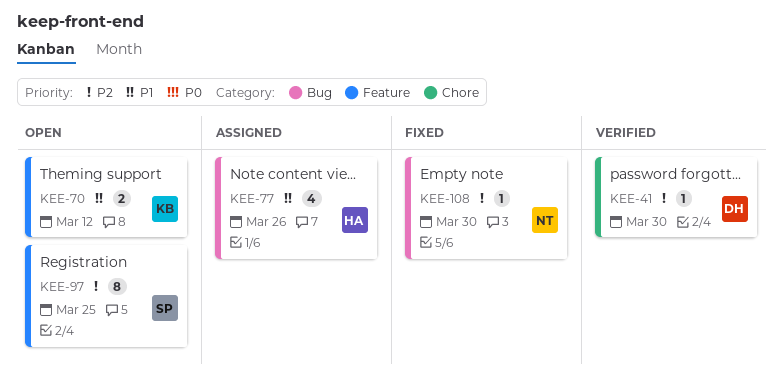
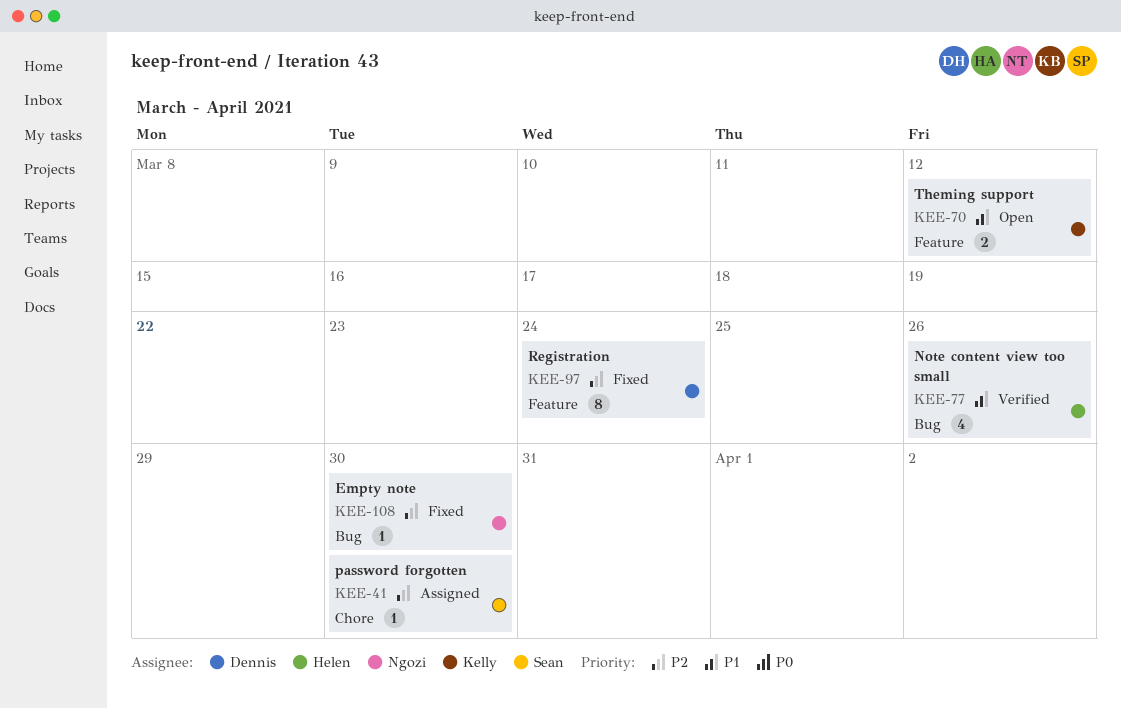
KEE-41, status: Verified -> Assigned
KEE-41, owner: Dennis -> Sean
KEE-77, status: Assigned -> Verified
KEE-97, status: Open -> Fixed
KEE-97, owner: Sean -> Dennis
KEE-97, due: Mar 25 -> Mar 24

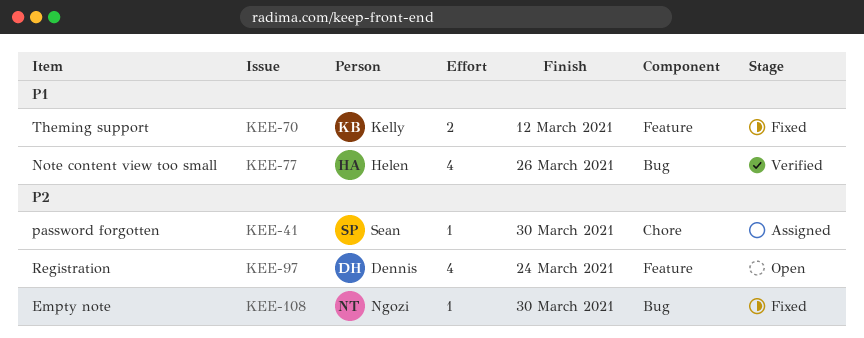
KEE-70, status: Open -> Fixed
KEE-97, status: Fixed -> Open
KEE-97, estimate: 8 -> 4

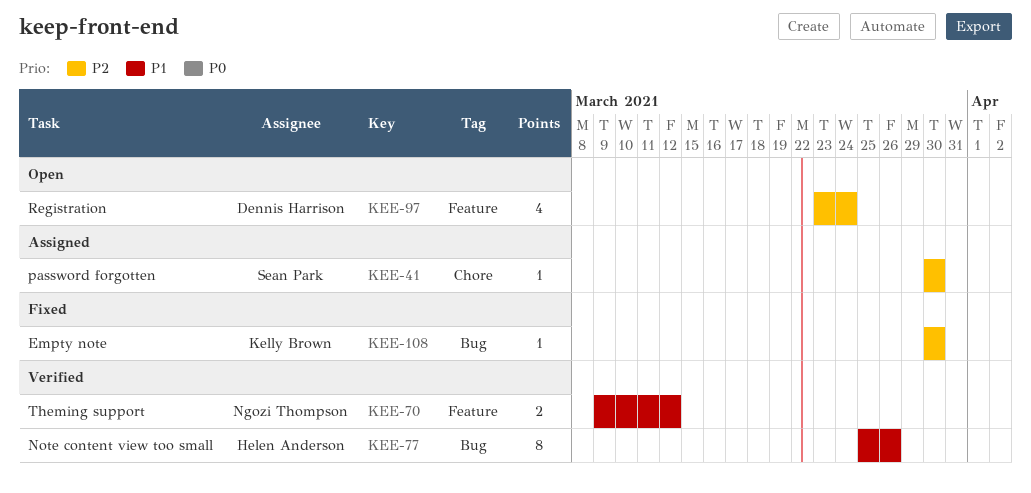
KEE-70, status: Fixed -> Verified
KEE-70, owner: Kelly Brown -> Ngozi Thompson
KEE-77, estimate: 4 -> 8
KEE-108, owner: Ngozi Thompson -> Kelly Brown

